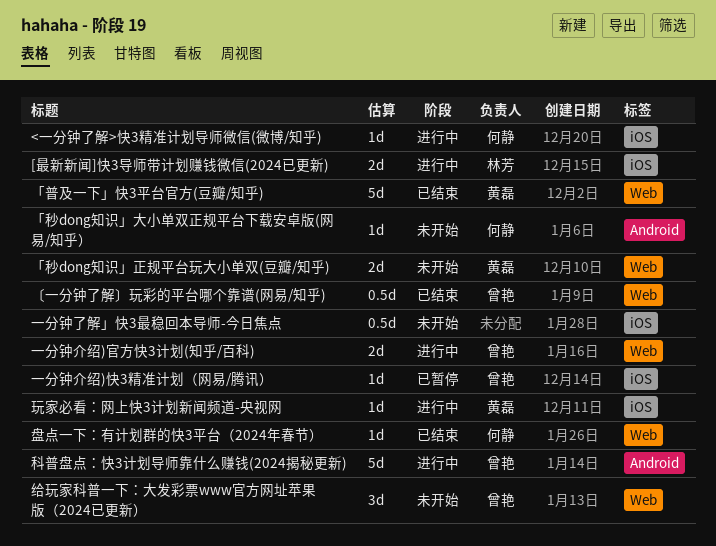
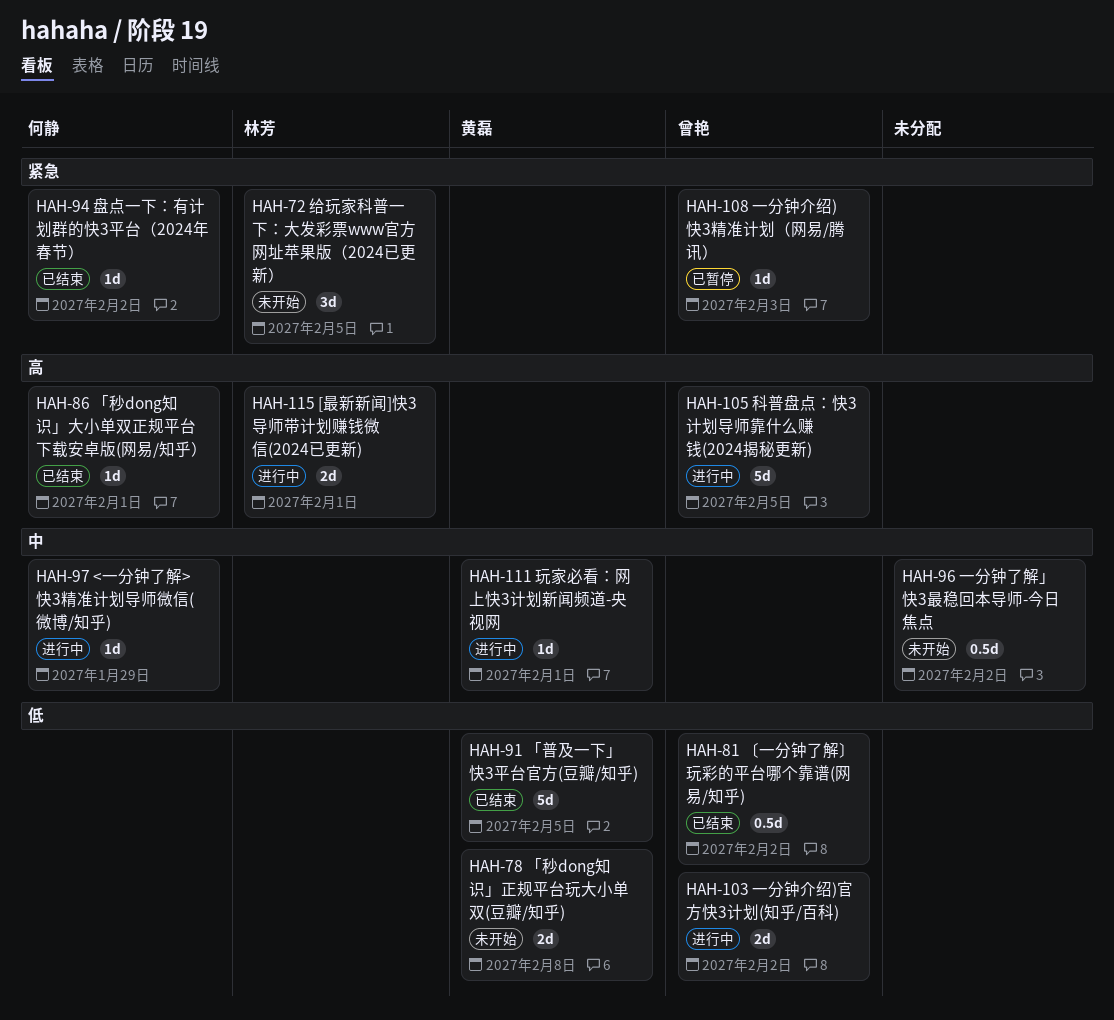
「秒dong知识」大小单双正规平台下载安卓版(网易/知乎）, status: 未开始 -> 已结束
给玩家科普一下：大发彩票www官方网址苹果版（2024已更新）, owner: 曾艳 -> 林芳

